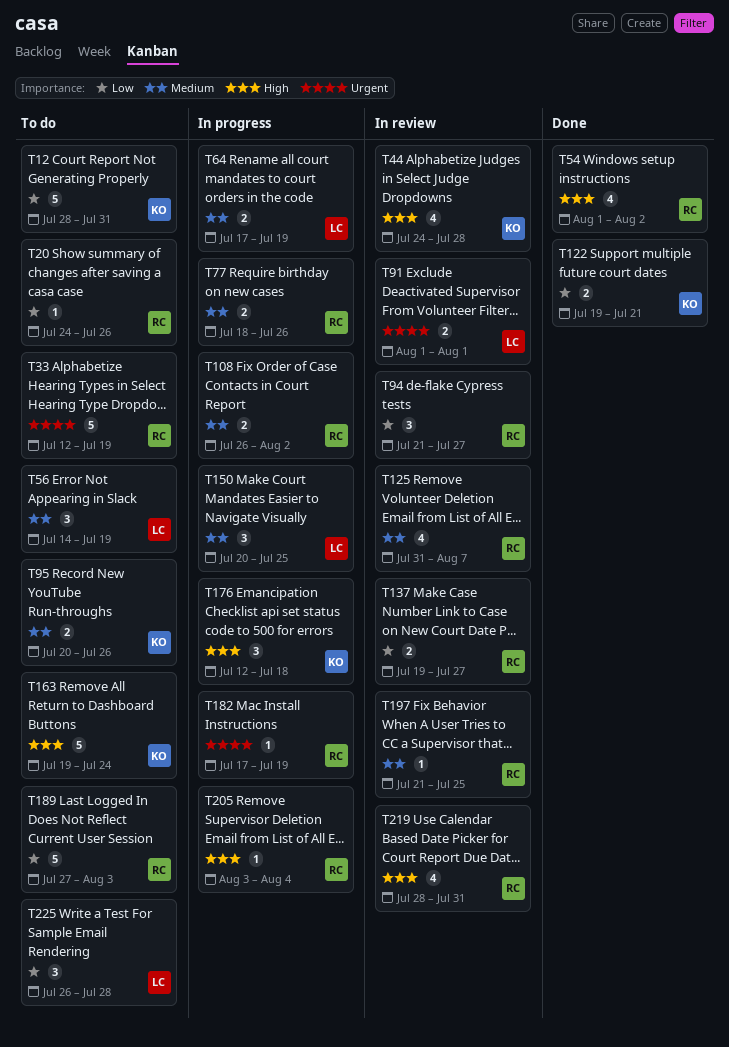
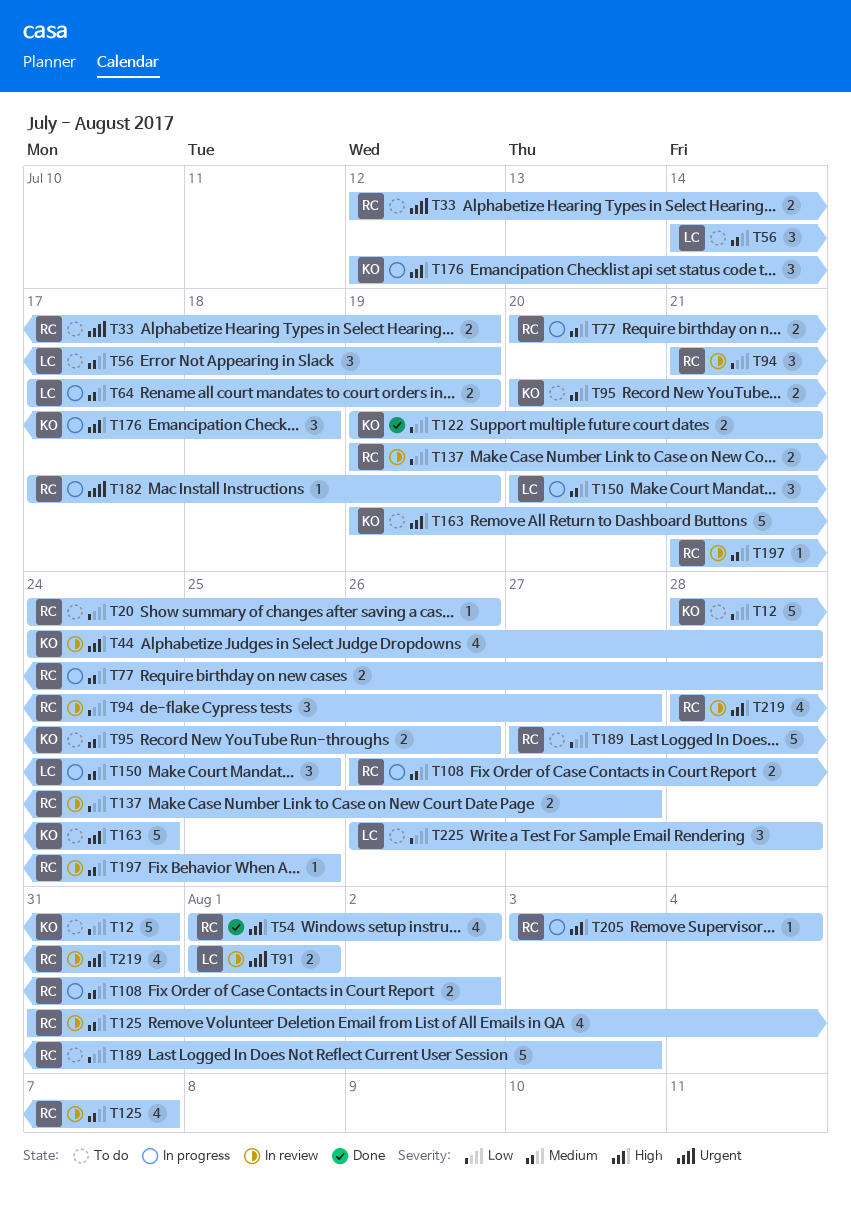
T33, estimate: 5 -> 2
T77, start: Jul 18 -> Jul 20
T77, due: Jul 26 -> Jul 28

